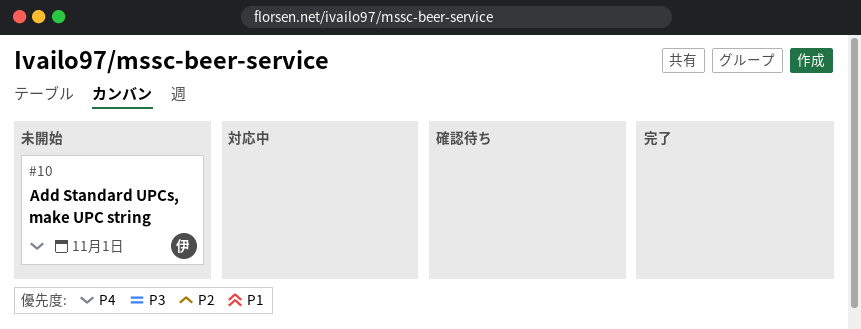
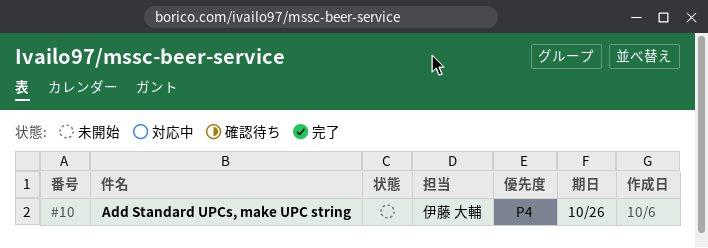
#10, due: Nov 1 -> Oct 26

